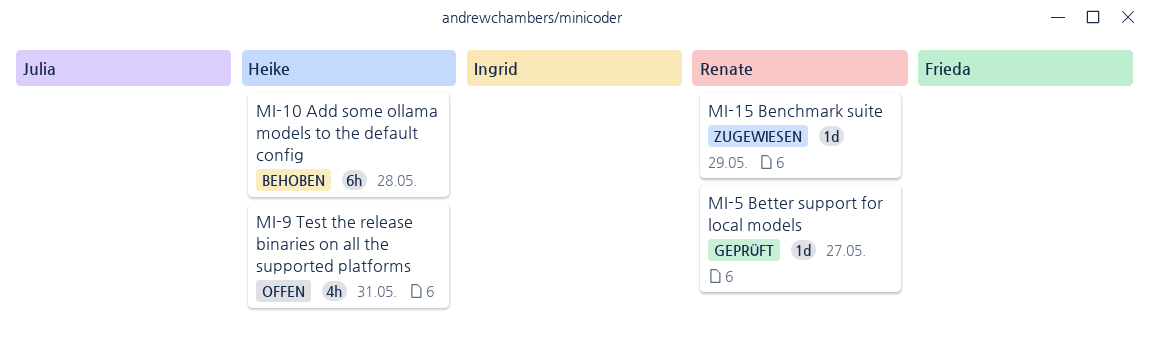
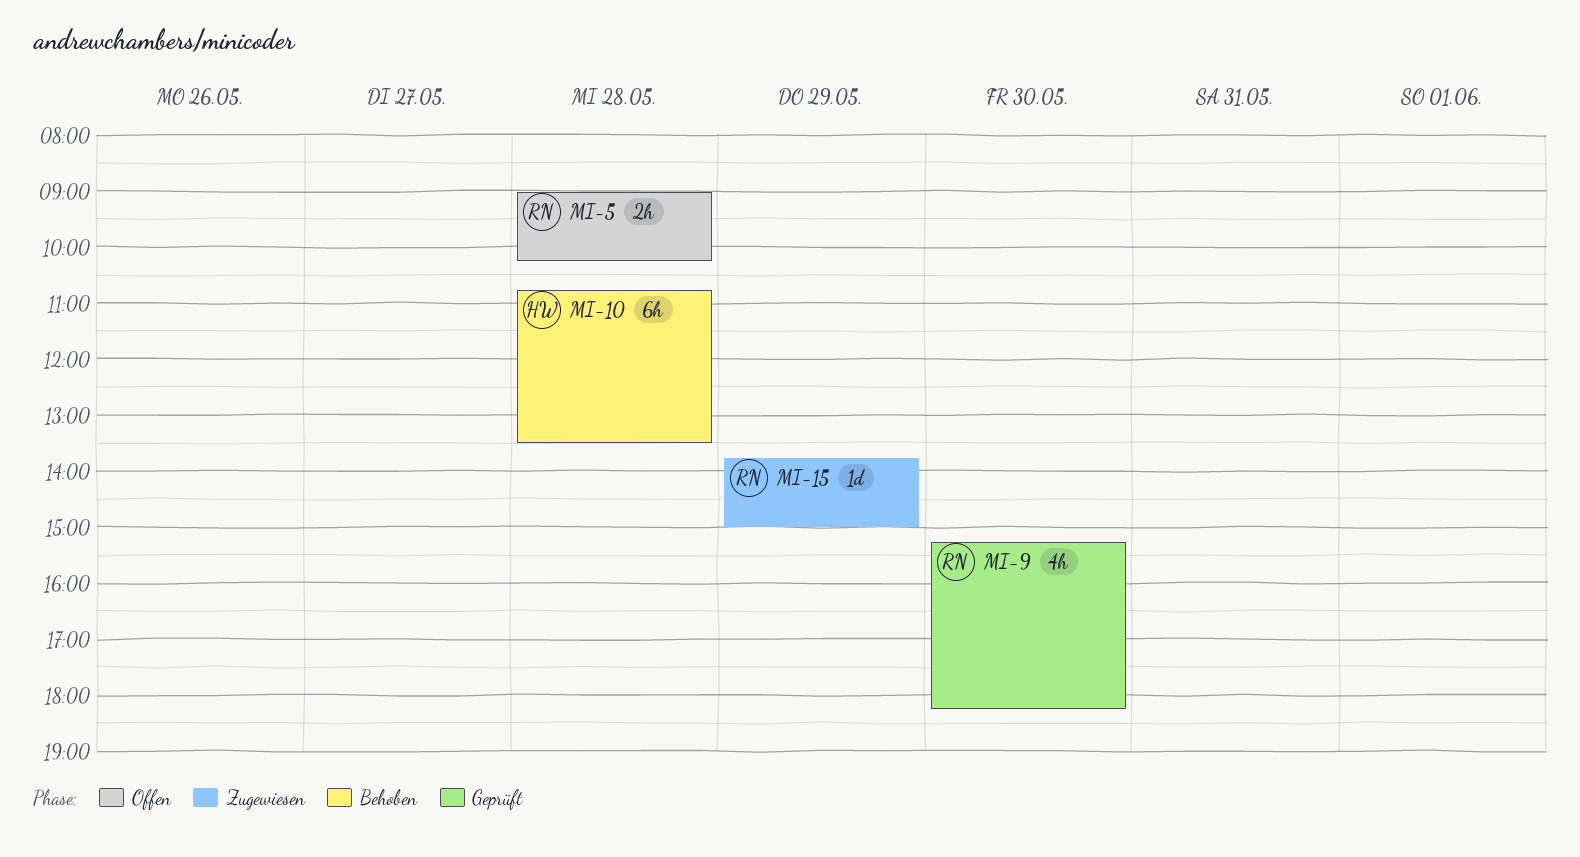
MI-5, status: Geprüft -> Offen
MI-5, estimate: 1d -> 2h
MI-5, day: May 27 -> May 28
MI-9, status: Offen -> Geprüft
MI-9, owner: Heike -> Renate
MI-9, day: May 31 -> May 30

